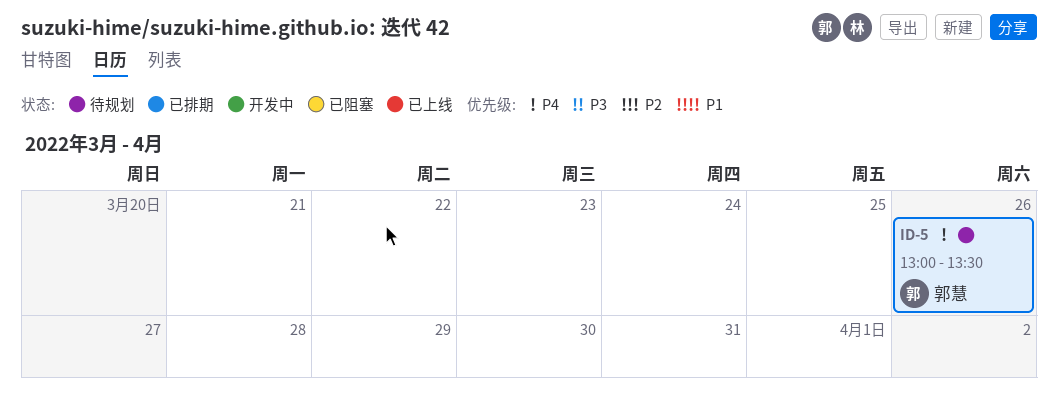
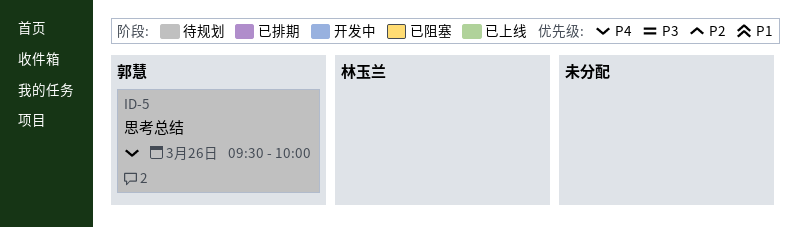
ID-5, begins: 13:00 -> 09:30
ID-5, ends: 13:30 -> 10:00

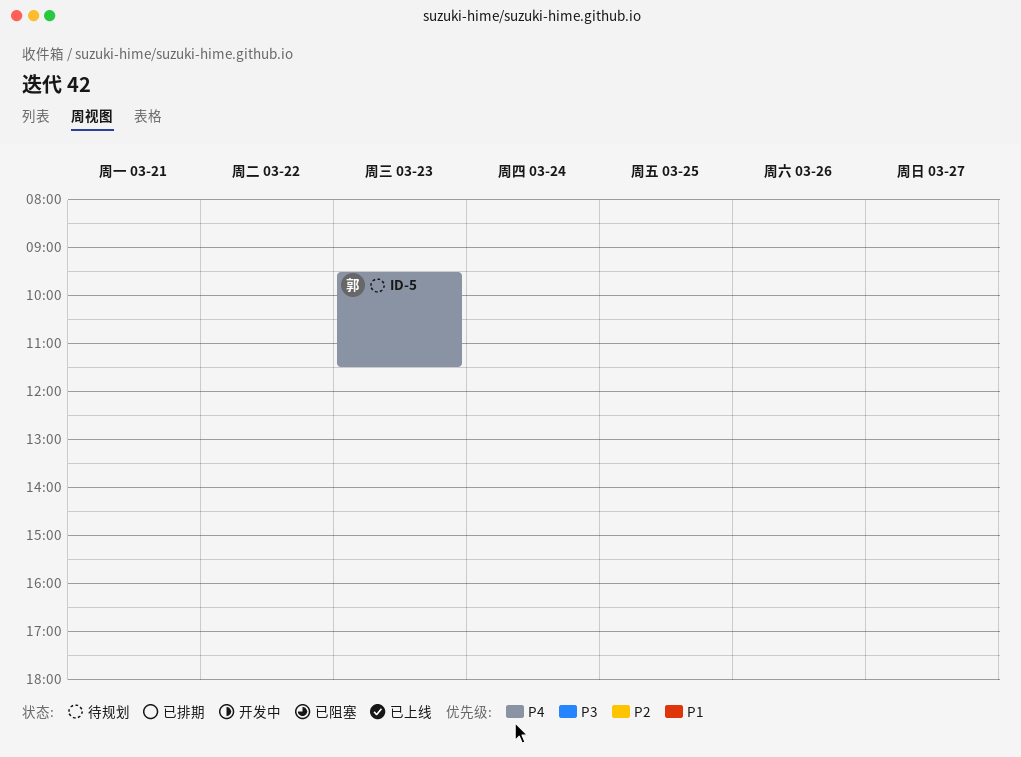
ID-5, day: Mar 26 -> Mar 23
ID-5, ends: 10:00 -> 11:30

